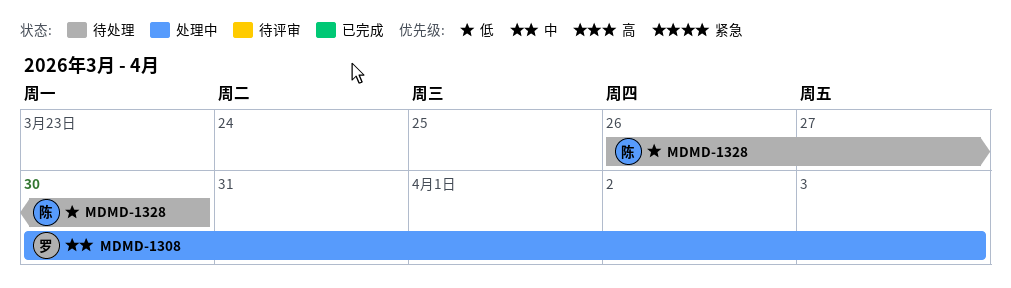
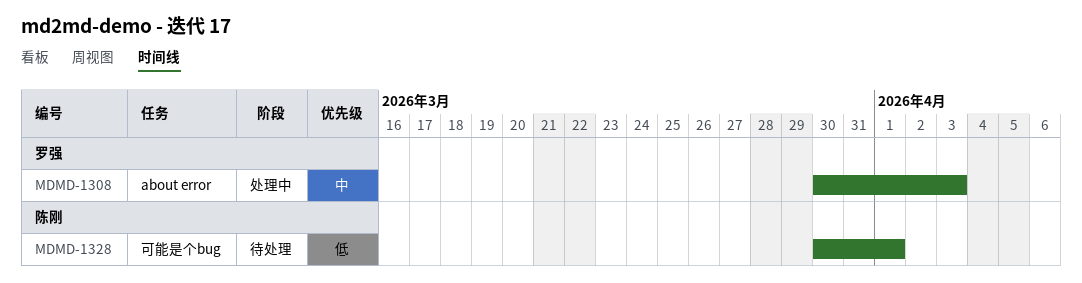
MDMD-1328, start: Mar 26 -> Mar 30
MDMD-1328, due: Mar 30 -> Apr 1

